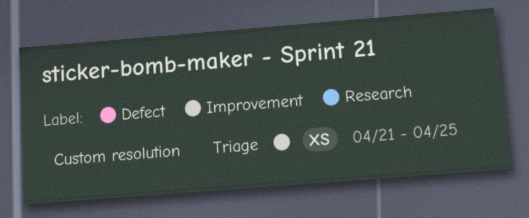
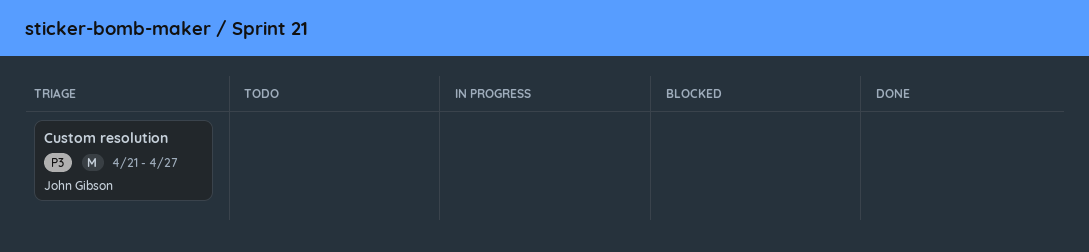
Custom resolution, estimate: XS -> M
Custom resolution, due: Apr 25 -> Apr 27

